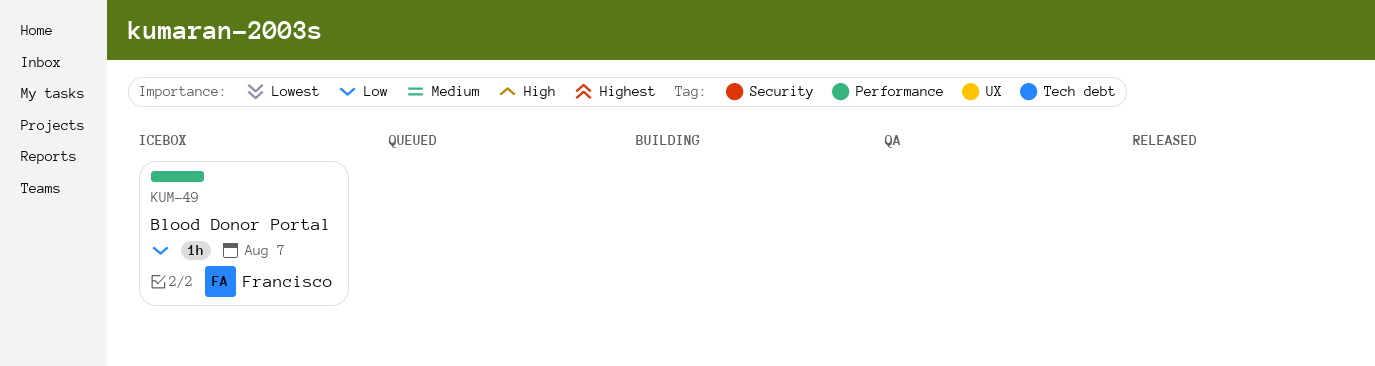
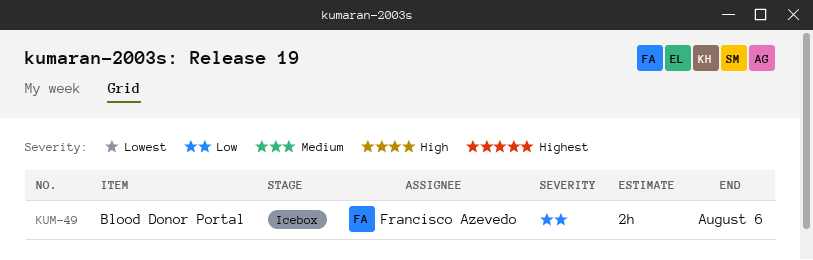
KUM-49, estimate: 1h -> 2h
KUM-49, due: Aug 7 -> Aug 6

